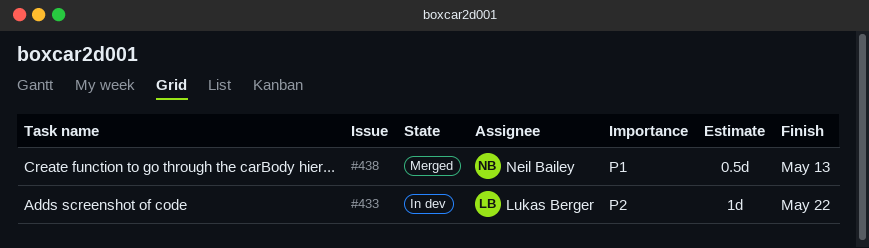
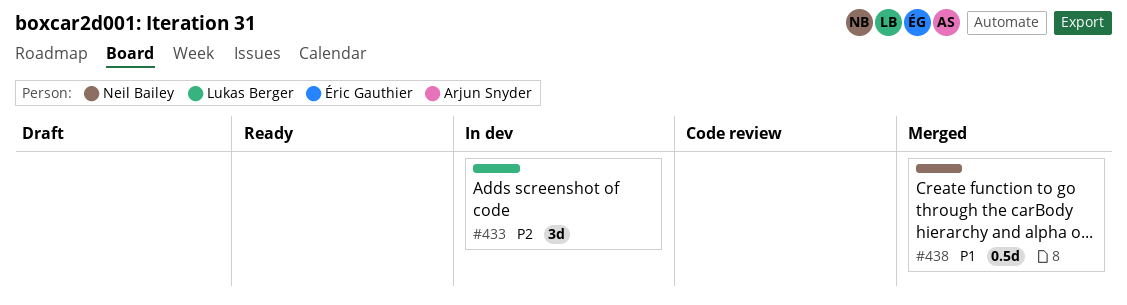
#433, estimate: 1d -> 3d

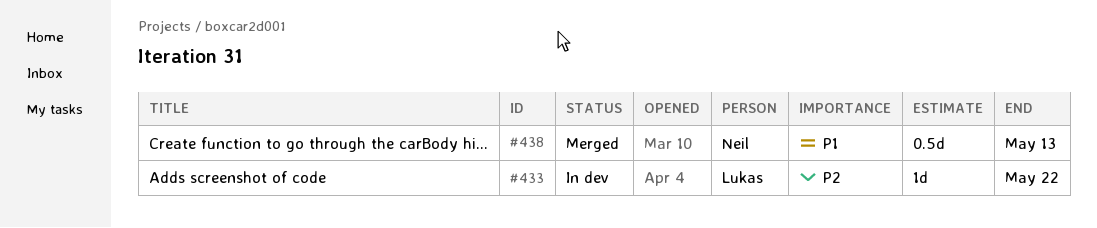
#433, estimate: 3d -> 1d

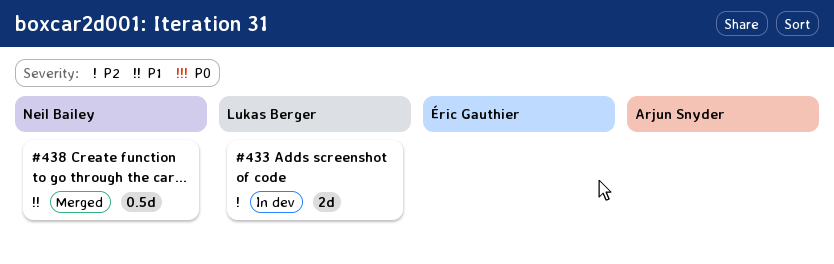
#433, estimate: 1d -> 2d

